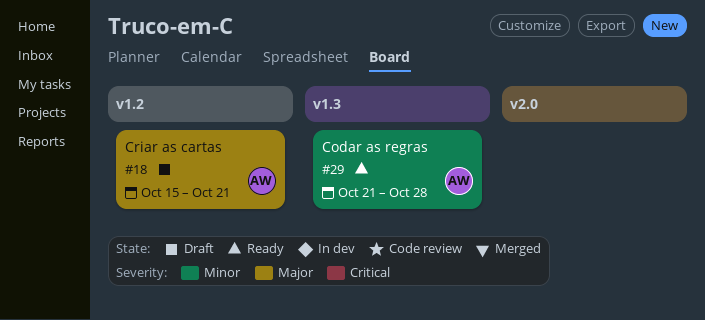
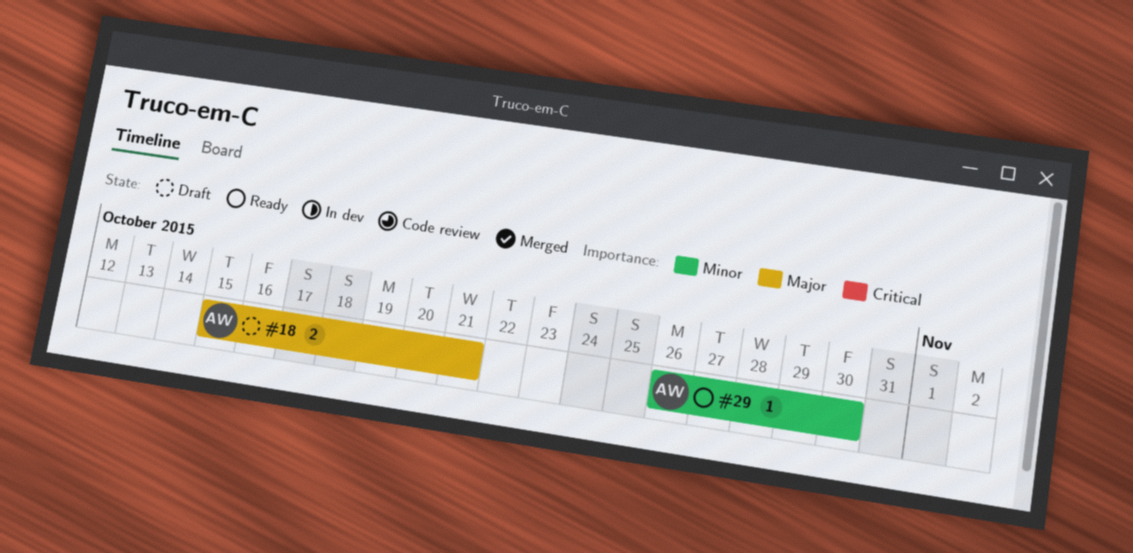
#29, start: Oct 21 -> Oct 26
#29, due: Oct 28 -> Oct 30

